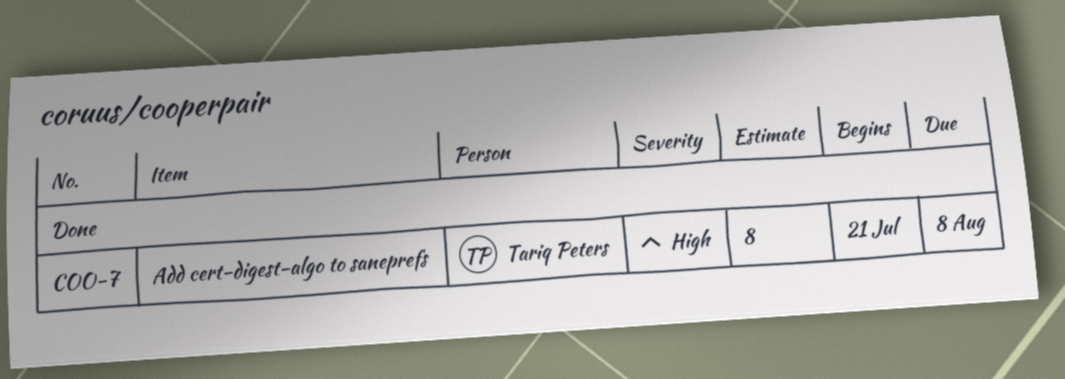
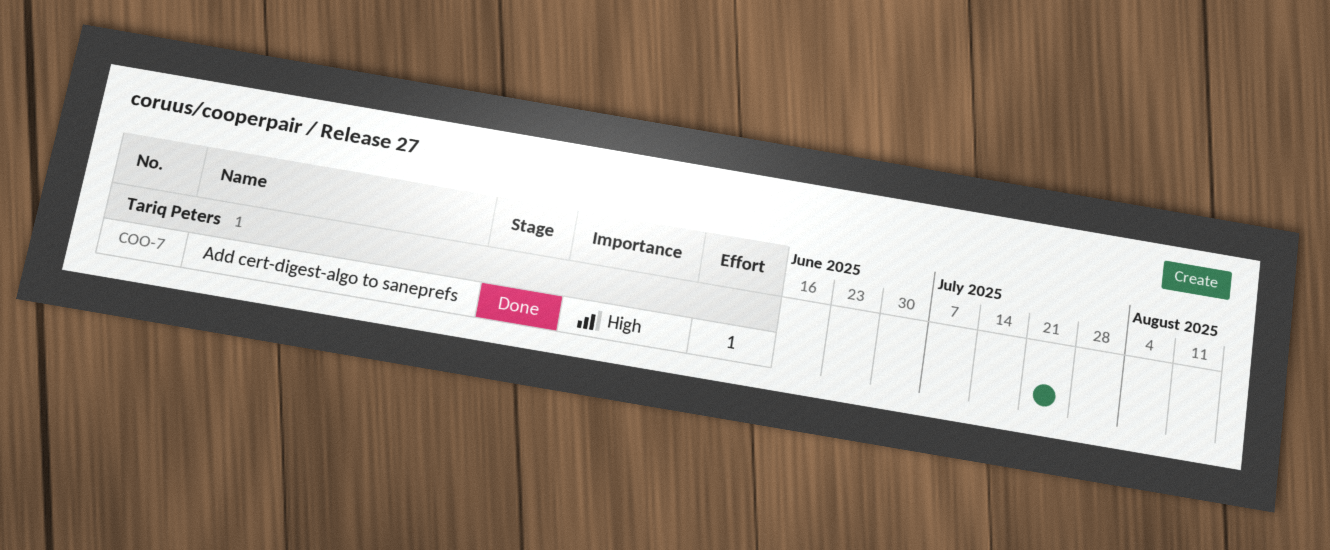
COO-7, estimate: 8 -> 1
COO-7, due: Aug 8 -> Jul 25

